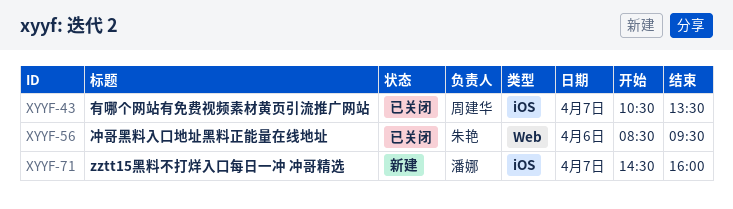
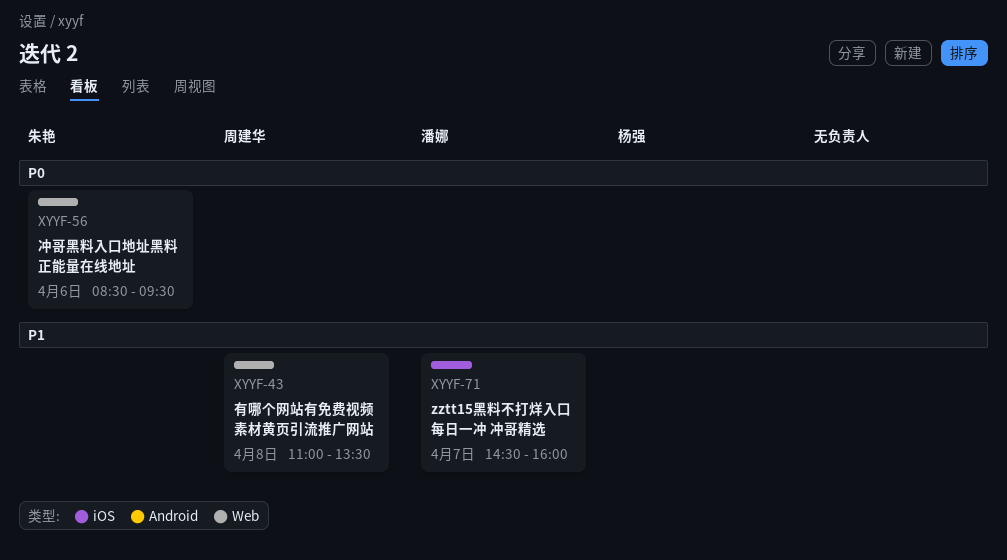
XYYF-43, label: iOS -> Web
XYYF-43, day: Apr 7 -> Apr 8
XYYF-43, begins: 10:30 -> 11:00

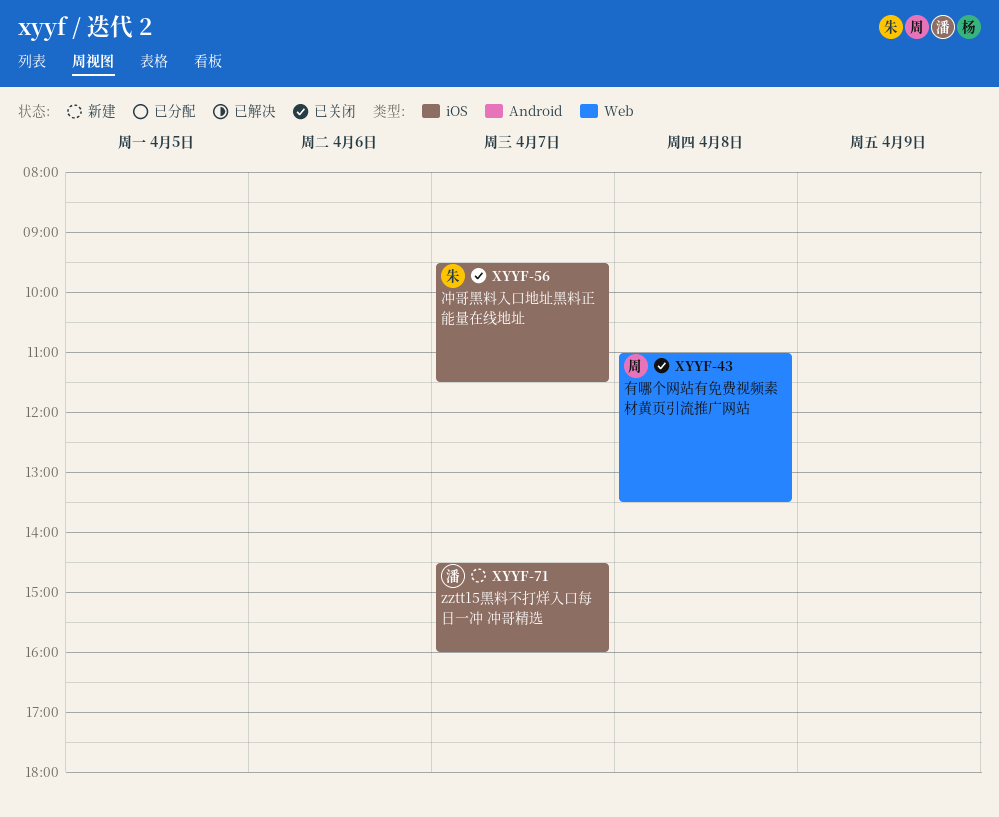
XYYF-56, label: Web -> iOS
XYYF-56, day: Apr 6 -> Apr 7
XYYF-56, begins: 08:30 -> 09:30
XYYF-56, ends: 09:30 -> 11:30

